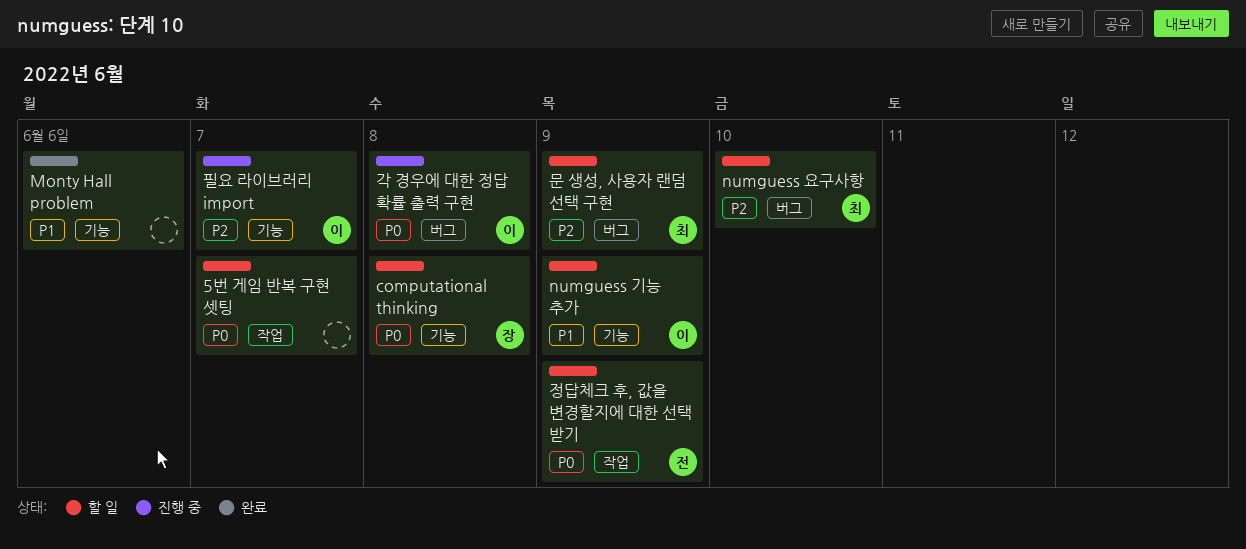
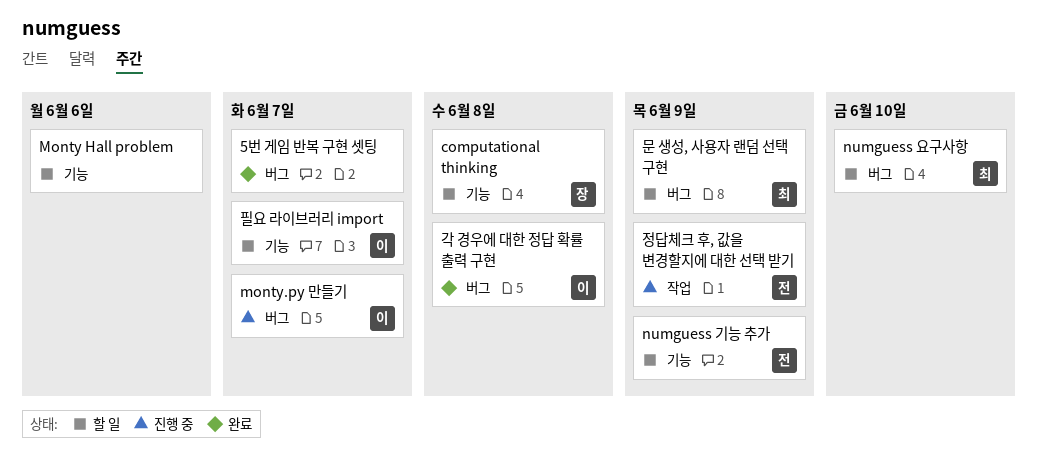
5번 게임 반복 구현 셋팅, status: 할 일 -> 완료
5번 게임 반복 구현 셋팅, label: 작업 -> 버그
Monty Hall problem, status: 완료 -> 할 일
monty.py 만들기: none -> present
numguess 기능 추가, owner: 이 -> 전
각 경우에 대한 정답 확률 출력 구현, status: 진행 중 -> 완료
정답체크 후, 값을 변경할지에 대한 선택 받기, status: 할 일 -> 진행 중
필요 라이브러리 import, status: 진행 중 -> 할 일

